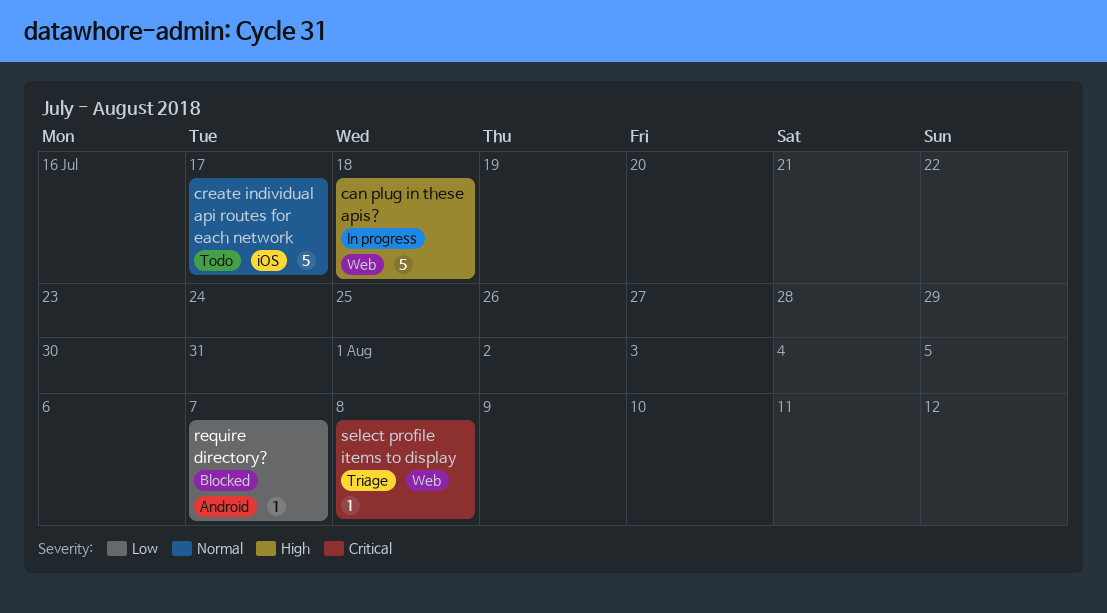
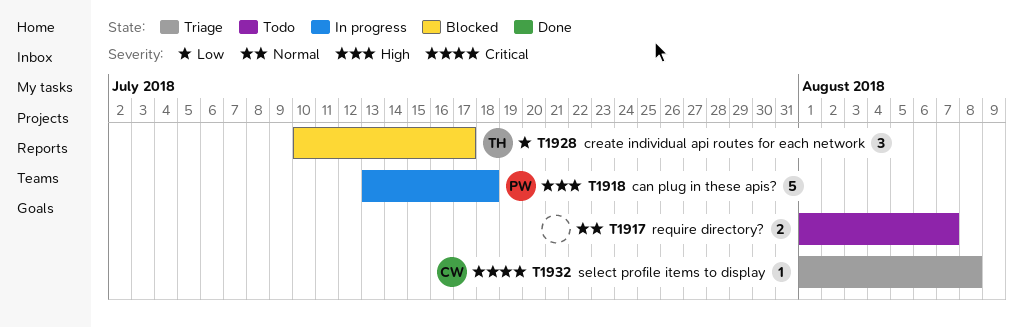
create individual api routes for each network, status: Todo -> Blocked
create individual api routes for each network, priority: Normal -> Low
create individual api routes for each network, estimate: 5 -> 3
require directory?, status: Blocked -> Todo
require directory?, priority: Low -> Normal
require directory?, estimate: 1 -> 2

